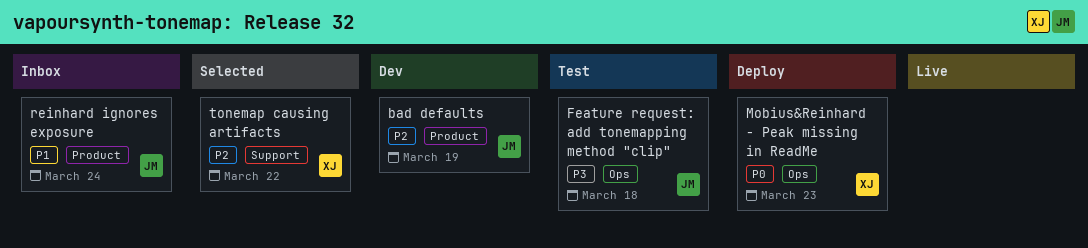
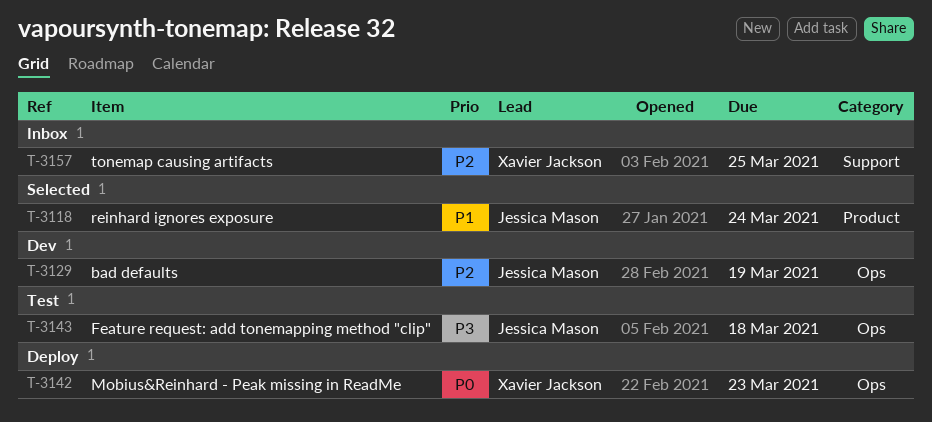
bad defaults, label: Product -> Ops
reinhard ignores exposure, status: Inbox -> Selected
tonemap causing artifacts, status: Selected -> Inbox
tonemap causing artifacts, due: Mar 22 -> Mar 25

